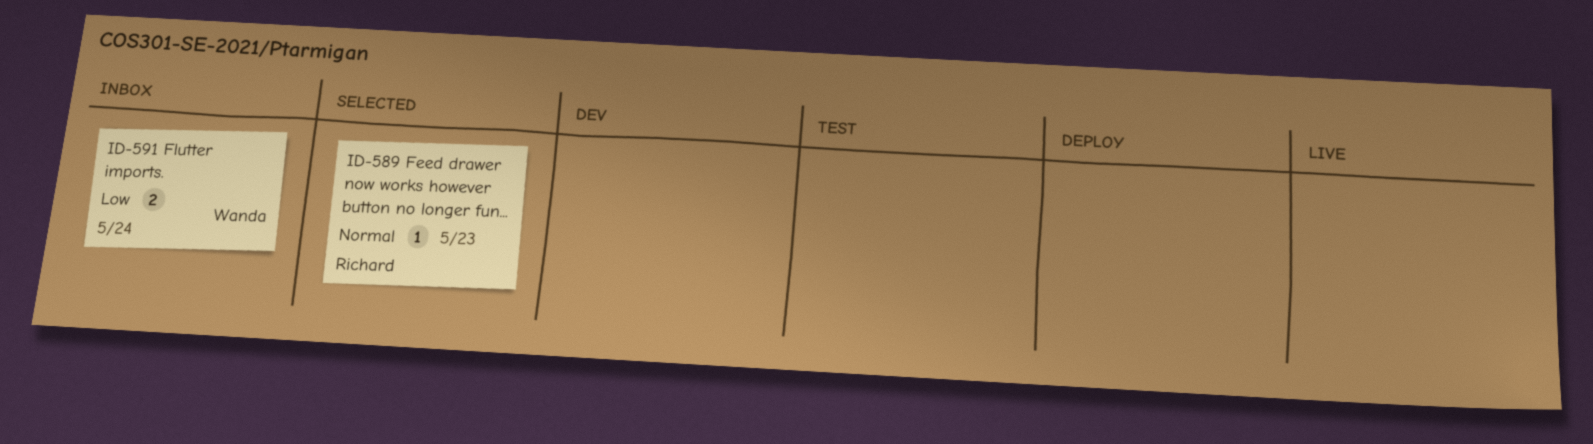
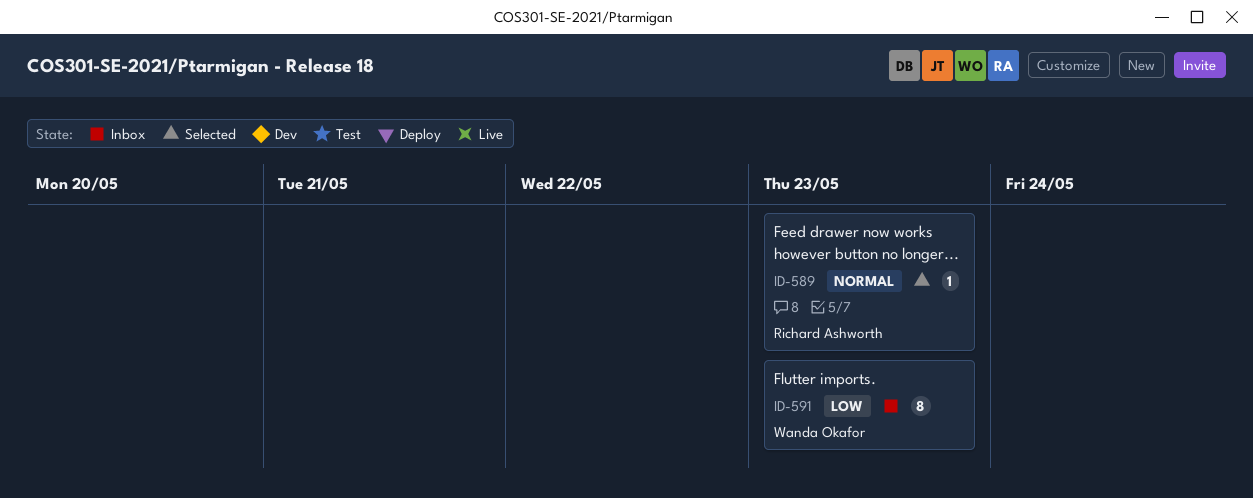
ID-591, estimate: 2 -> 8
ID-591, due: May 24 -> May 23

